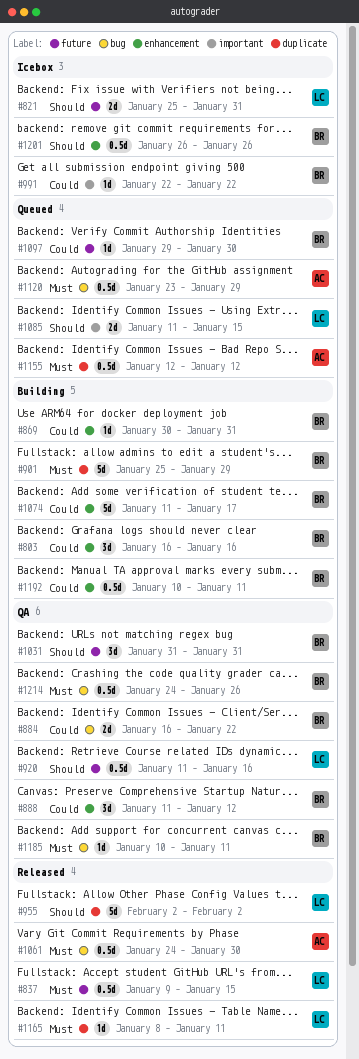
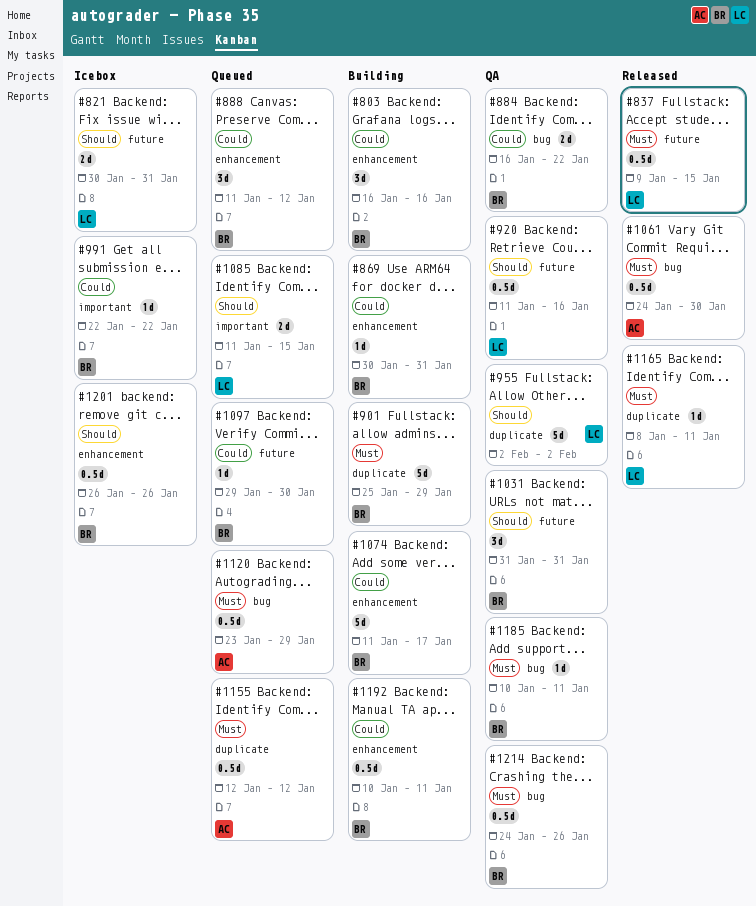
#821, start: Jan 25 -> Jan 30
#888, status: QA -> Queued
#955, status: Released -> QA

